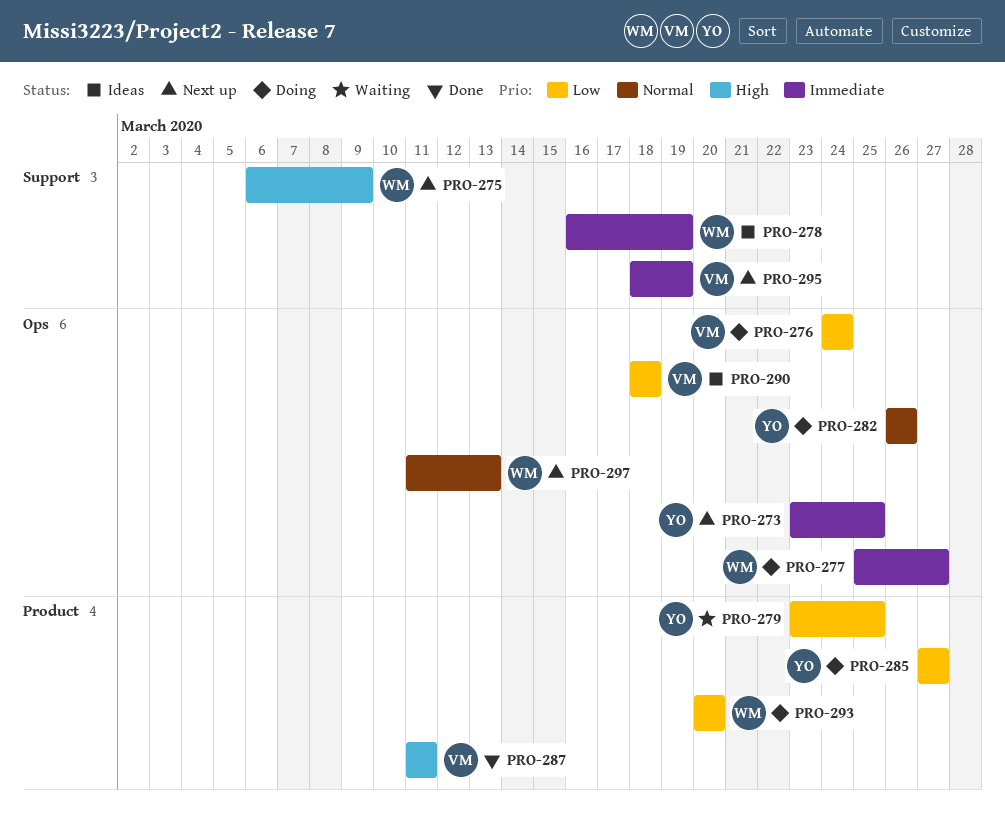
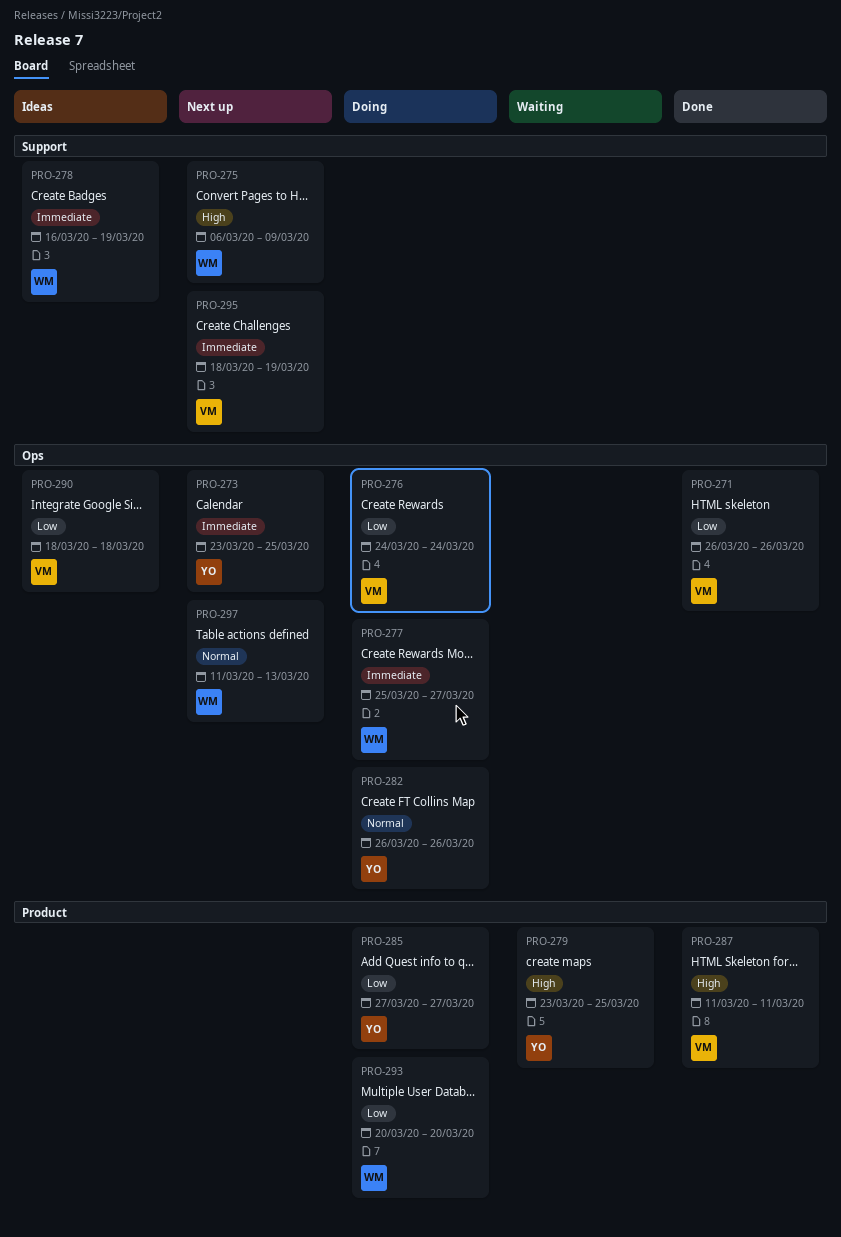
PRO-271: none -> present
PRO-279, priority: Low -> High

